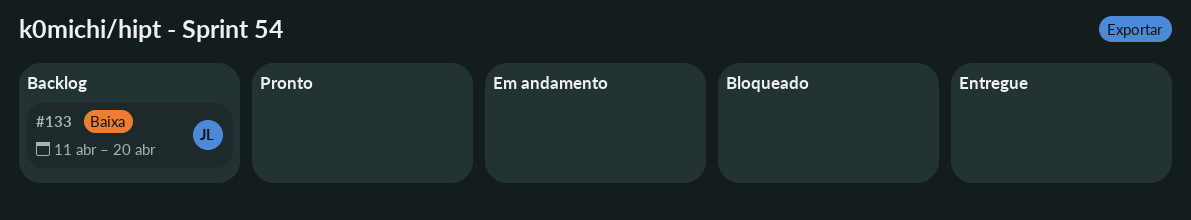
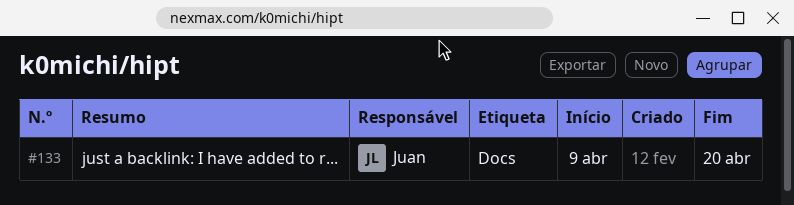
#133, start: Apr 11 -> Apr 9

